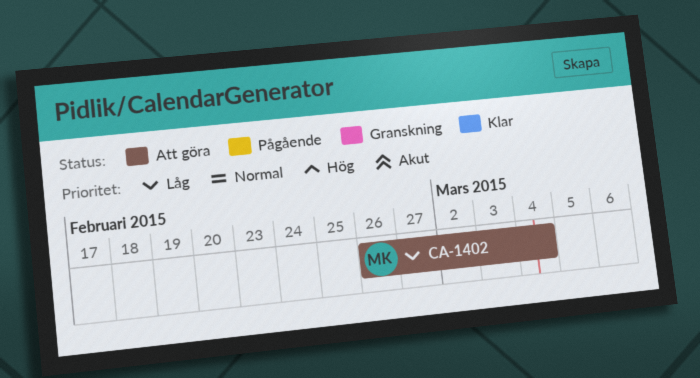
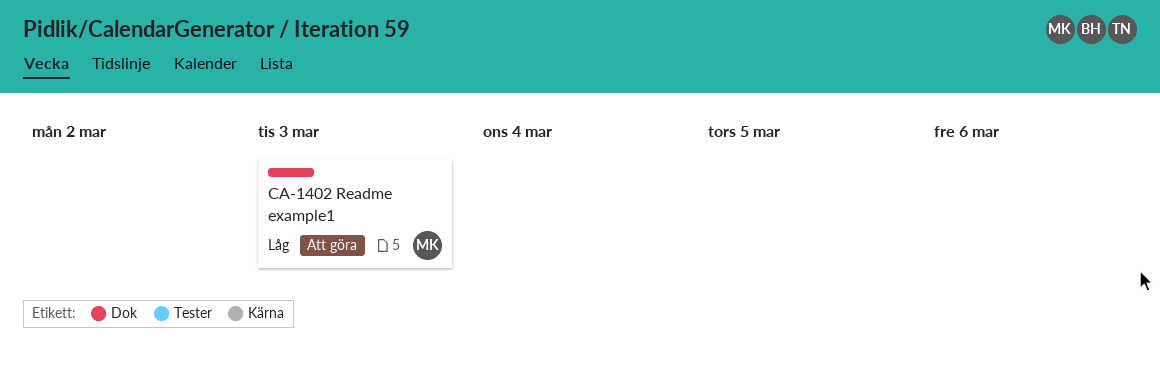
CA-1402, due: Mar 4 -> Mar 3

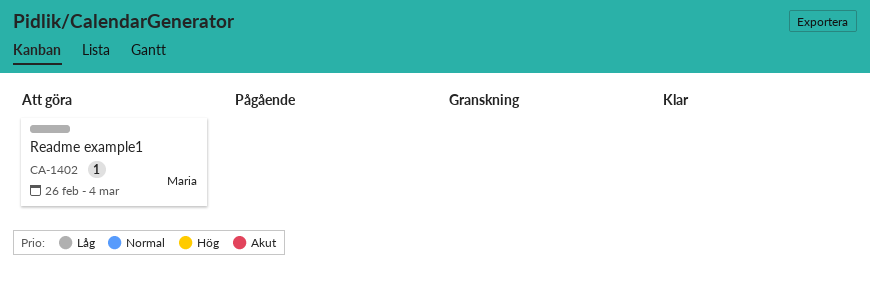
CA-1402, due: Mar 3 -> Mar 4

